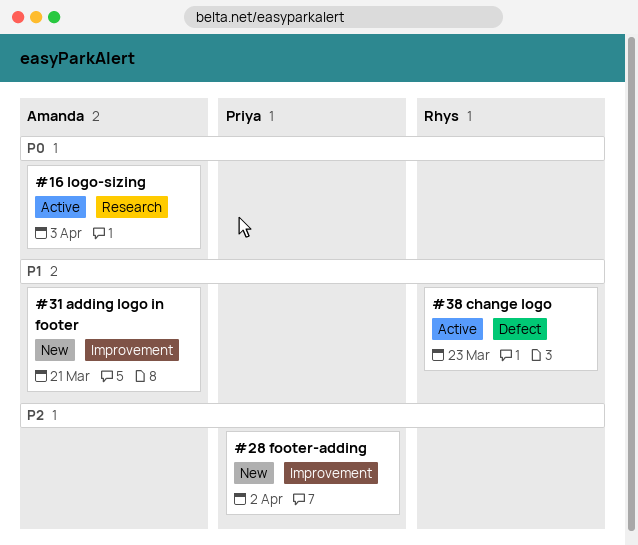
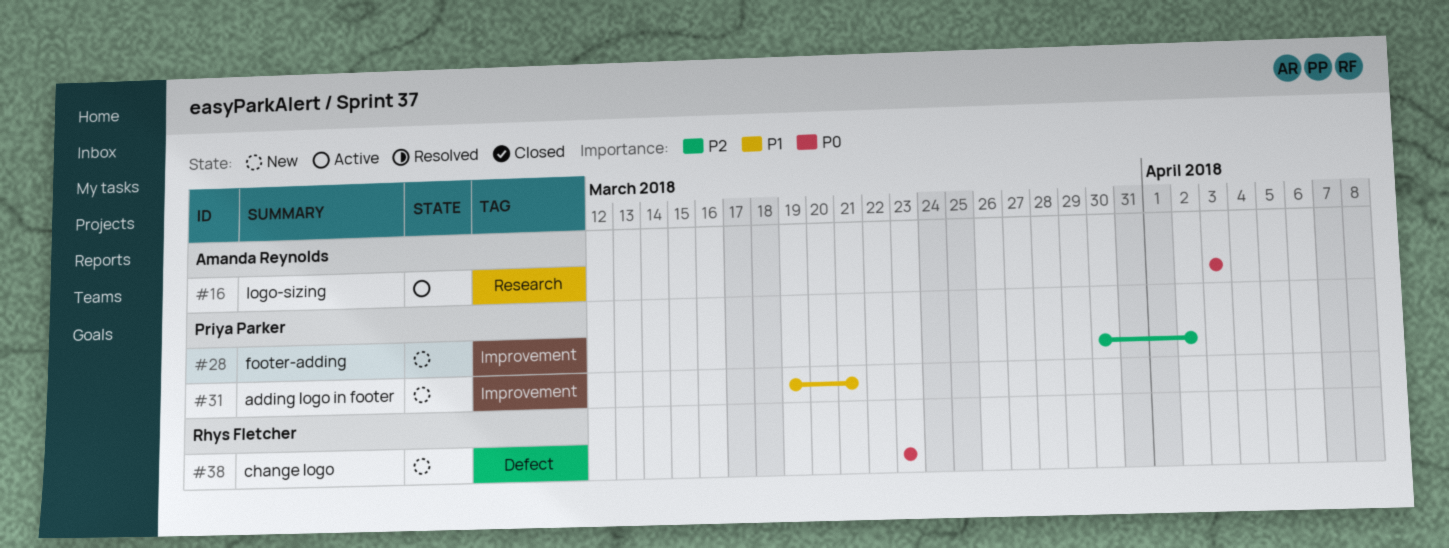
#31, owner: Amanda Reynolds -> Priya Parker
#38, status: Active -> New
#38, priority: P1 -> P0

